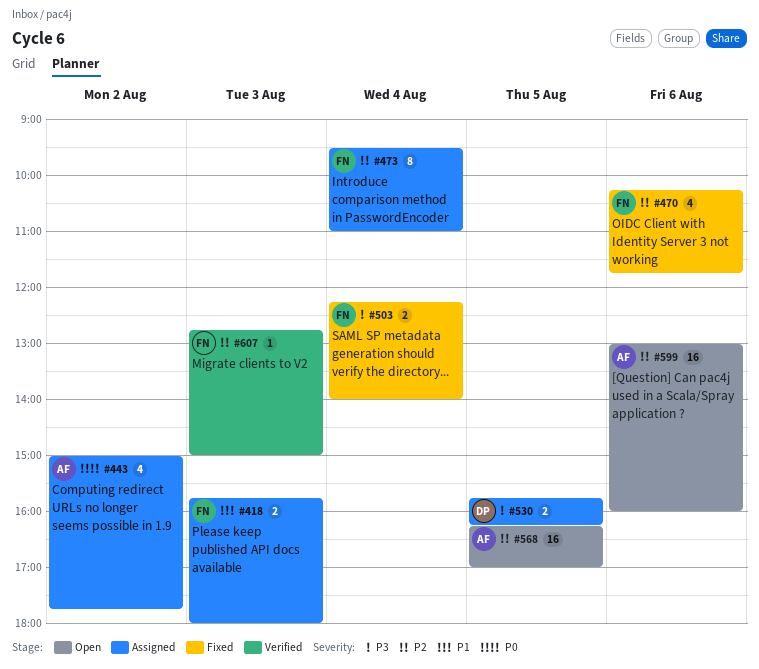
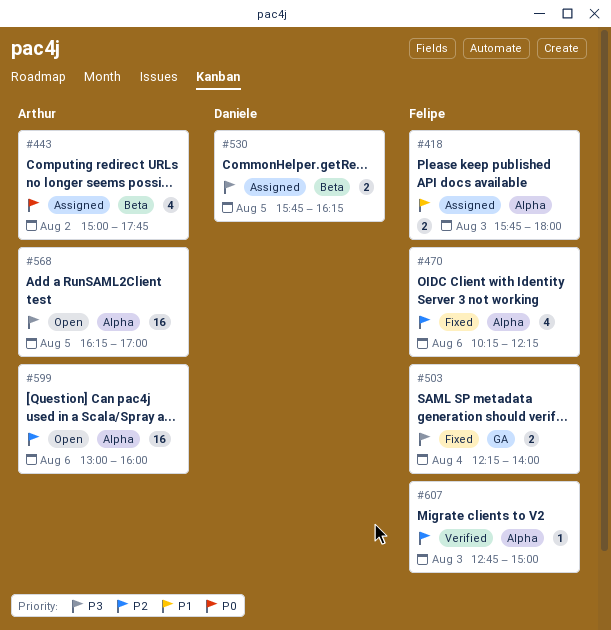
#470, ends: 11:45 -> 12:15
#473: present -> none
#568, priority: P2 -> P3

